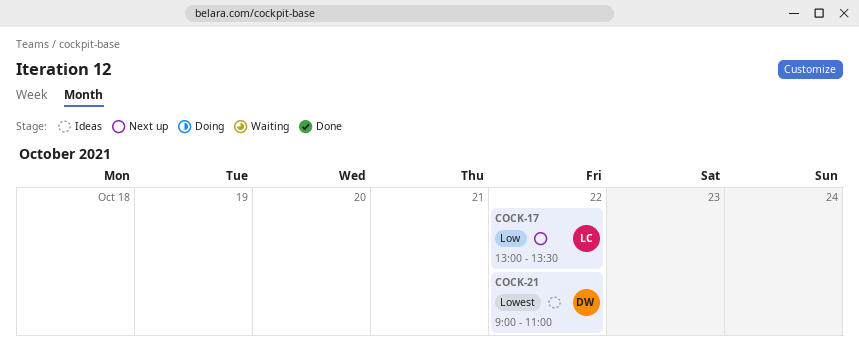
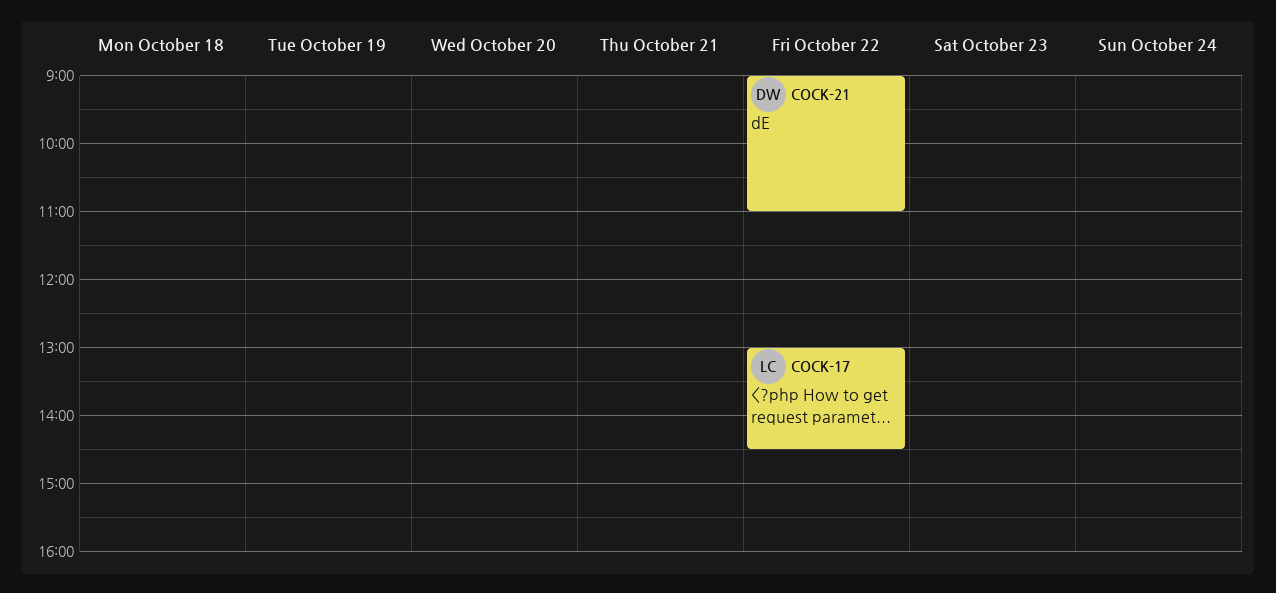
COCK-17, ends: 13:30 -> 14:30

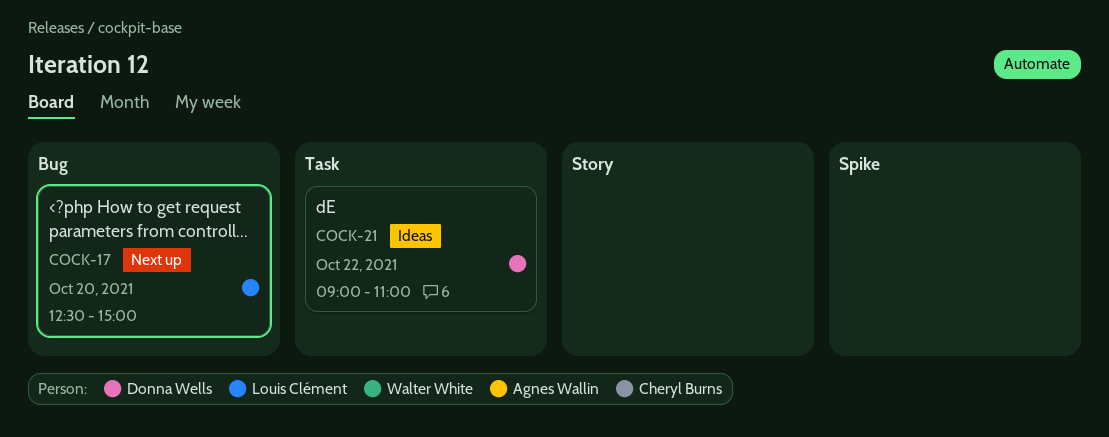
COCK-17, day: Oct 22 -> Oct 20
COCK-17, begins: 13:00 -> 12:30
COCK-17, ends: 14:30 -> 15:00

